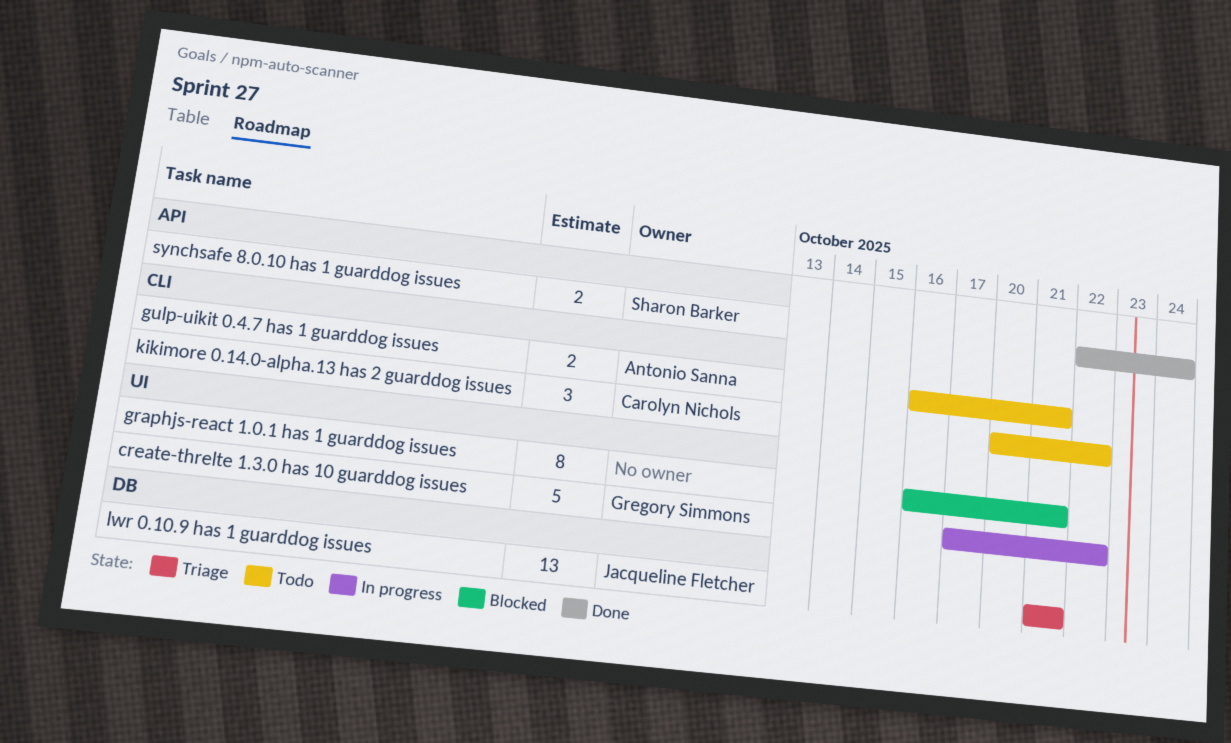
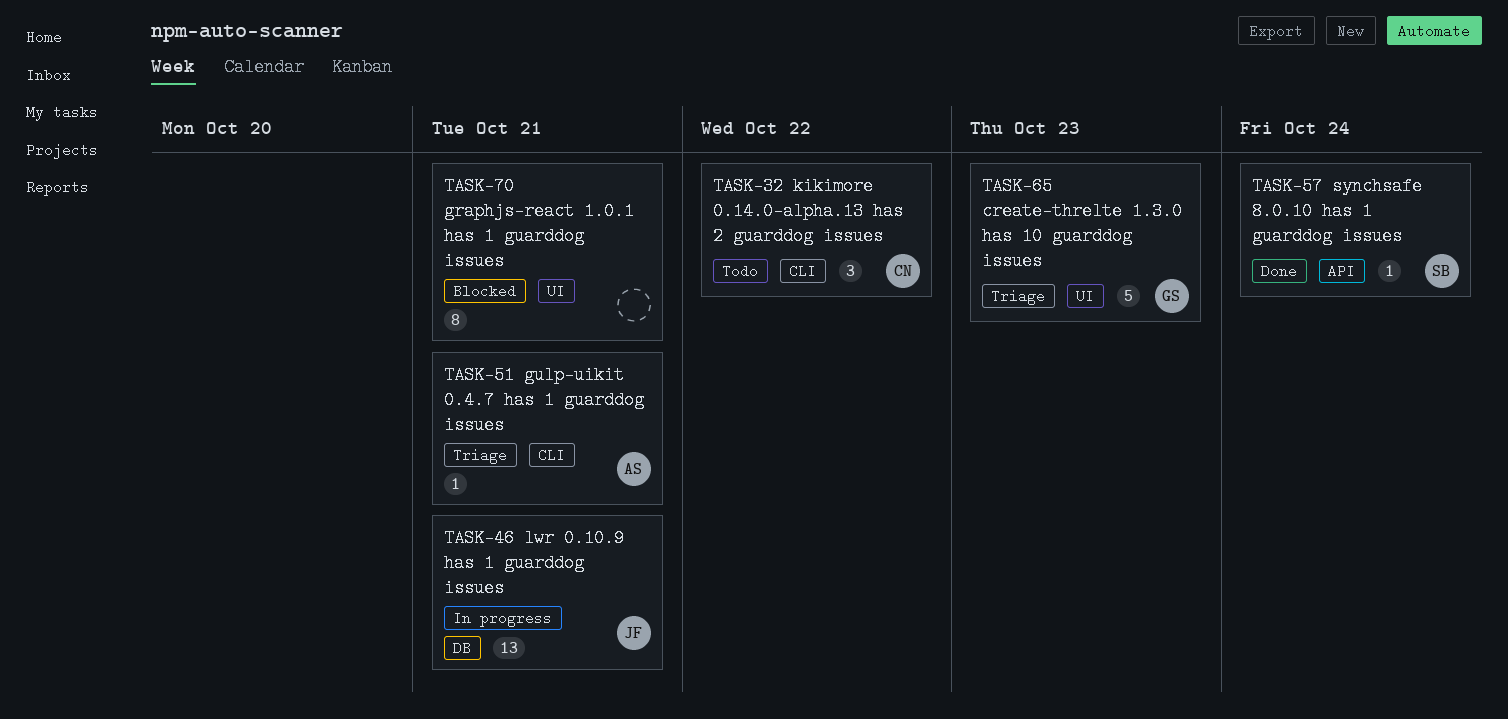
create-threlte 1.3.0 has 10 guarddog issues, status: In progress -> Triage
create-threlte 1.3.0 has 10 guarddog issues, due: Oct 22 -> Oct 23
gulp-uikit 0.4.7 has 1 guarddog issues, status: Todo -> Triage
gulp-uikit 0.4.7 has 1 guarddog issues, estimate: 2 -> 1
lwr 0.10.9 has 1 guarddog issues, status: Triage -> In progress
synchsafe 8.0.10 has 1 guarddog issues, estimate: 2 -> 1

